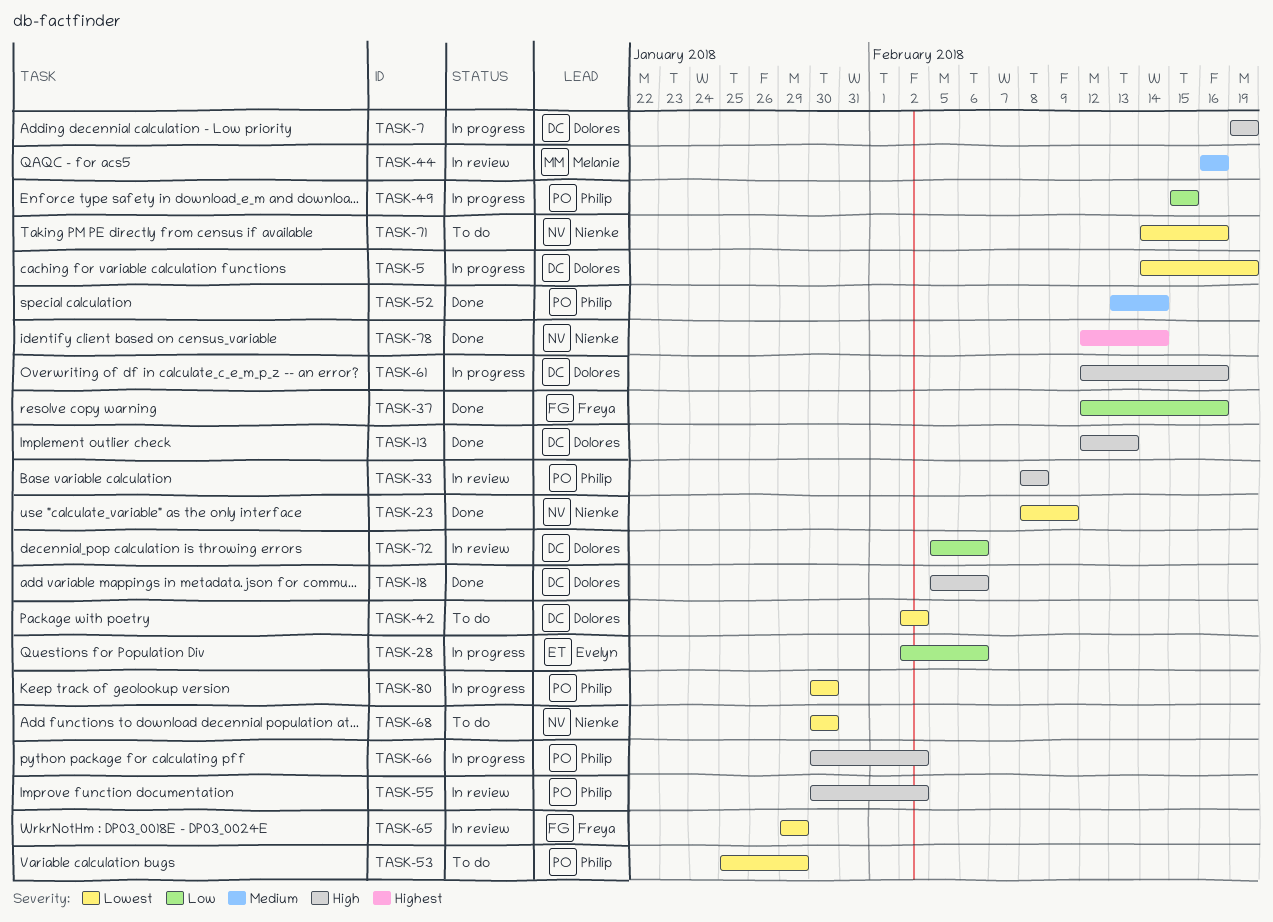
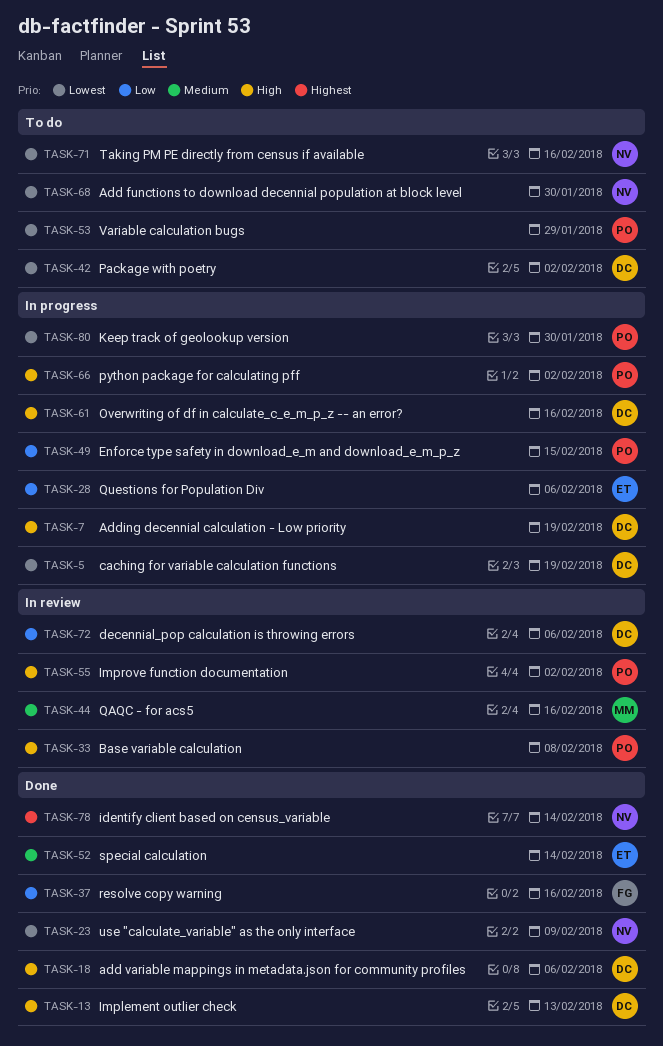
TASK-52, owner: Philip -> Evelyn
TASK-65: present -> none

